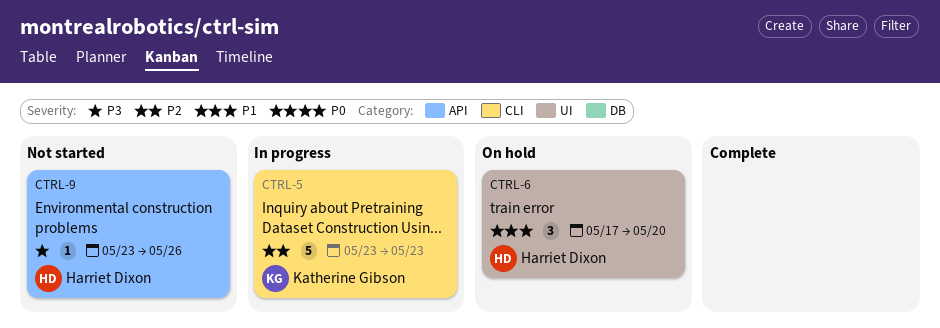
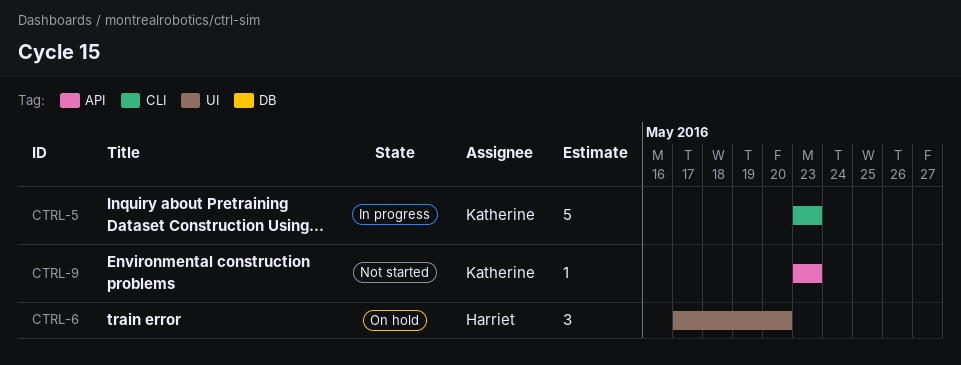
CTRL-9, owner: Harriet Dixon -> Katherine Gibson
CTRL-9, due: May 26 -> May 23

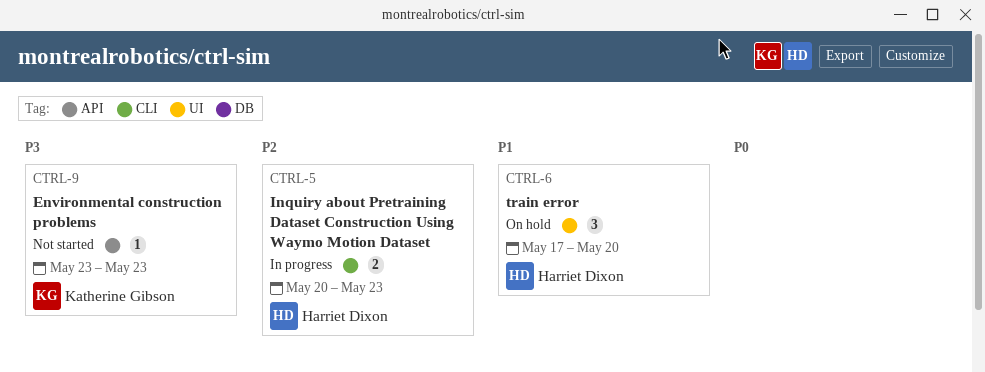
CTRL-5, owner: Katherine Gibson -> Harriet Dixon
CTRL-5, estimate: 5 -> 2
CTRL-5, start: May 23 -> May 20

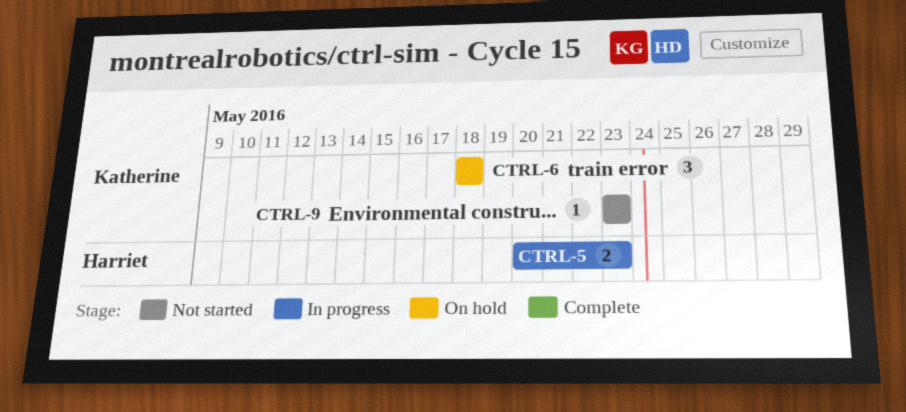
CTRL-6, owner: Harriet Dixon -> Katherine Gibson
CTRL-6, start: May 17 -> May 18
CTRL-6, due: May 20 -> May 18

